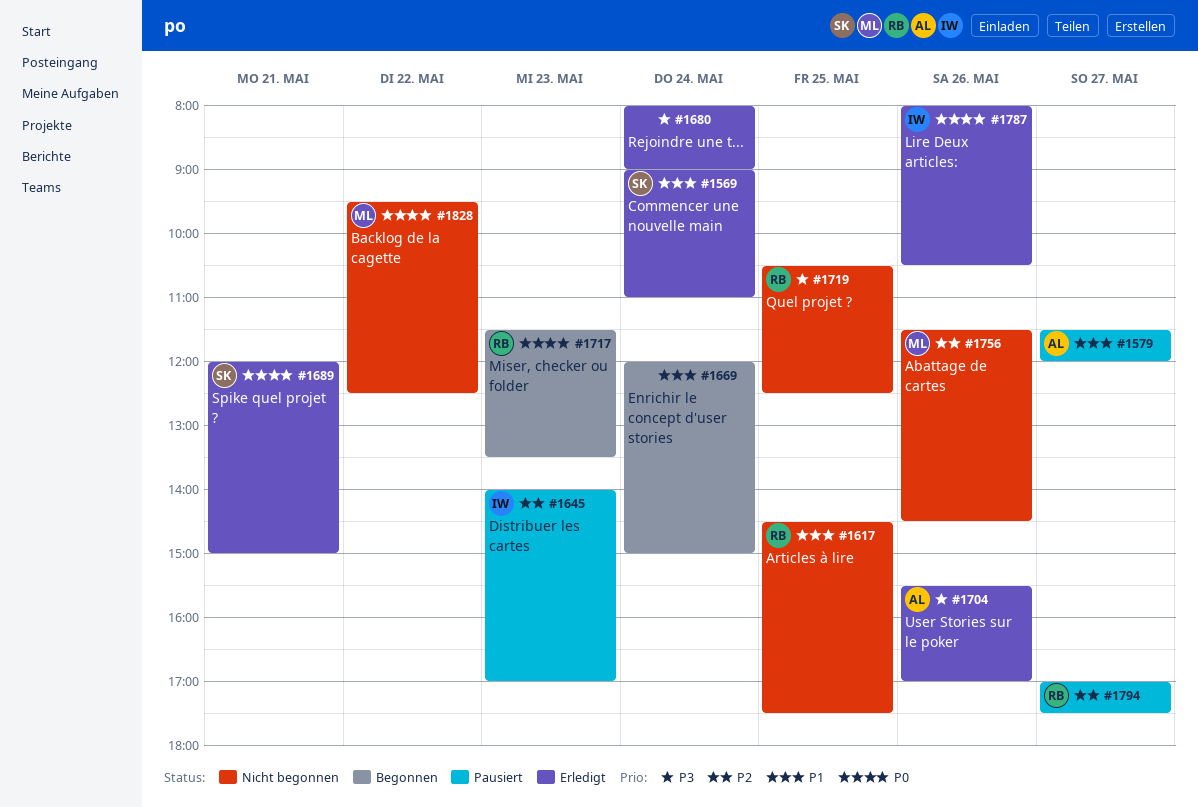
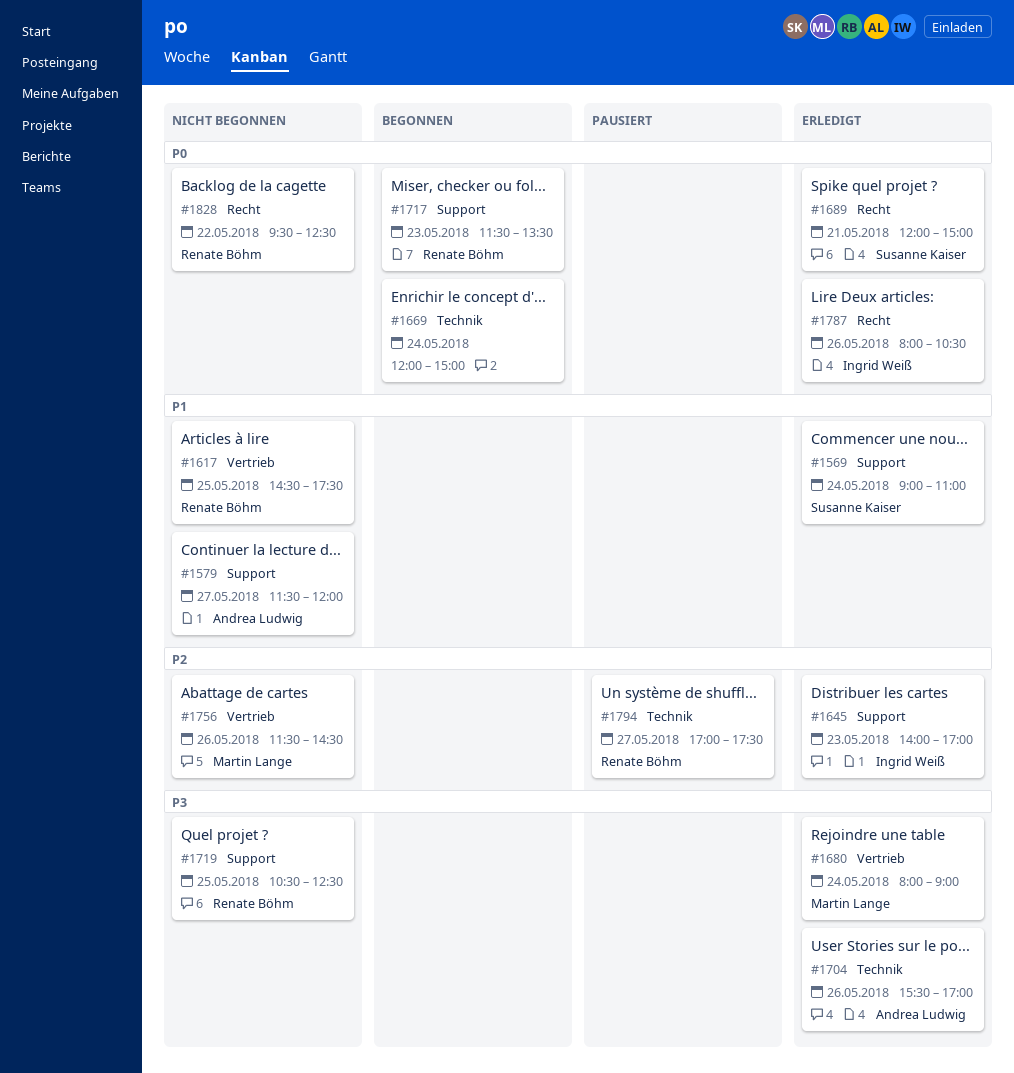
#1579, status: Pausiert -> Nicht begonnen
#1645, status: Pausiert -> Erledigt
#1669, priority: P1 -> P0
#1680, owner: none -> Martin Lange
#1828, owner: Martin Lange -> Renate Böhm

